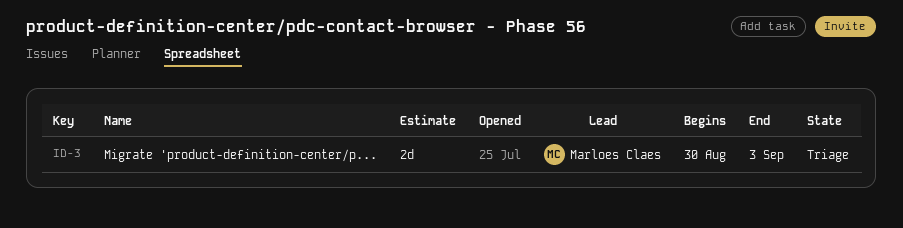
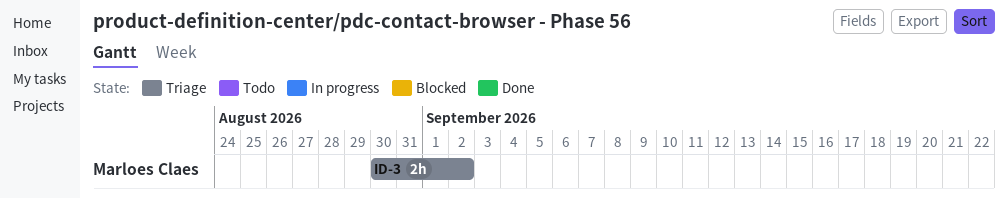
ID-3, estimate: 2d -> 2h
ID-3, due: Sep 3 -> Sep 2

